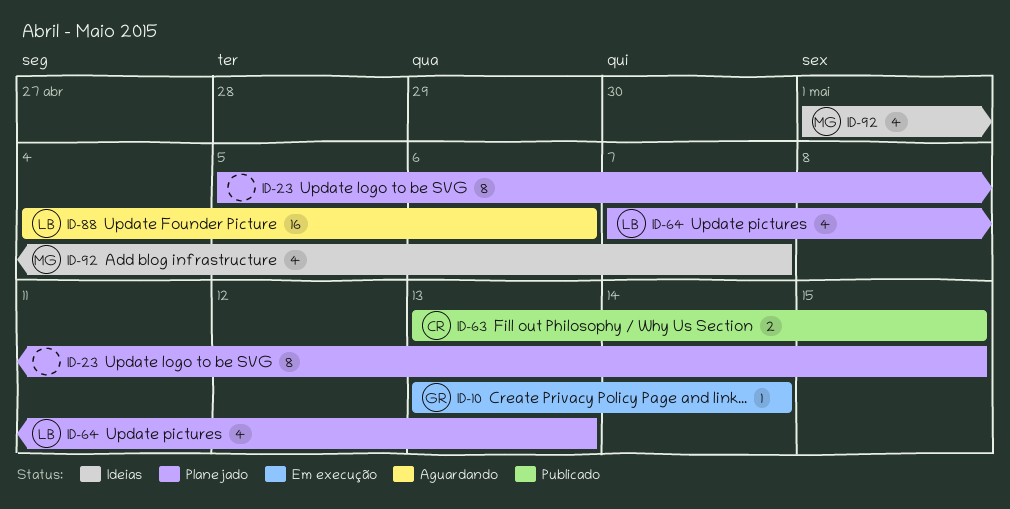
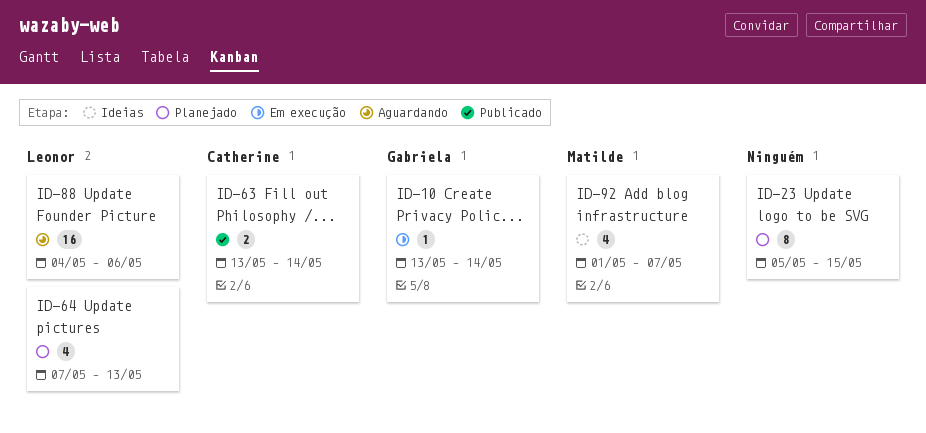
ID-63, due: May 15 -> May 14

